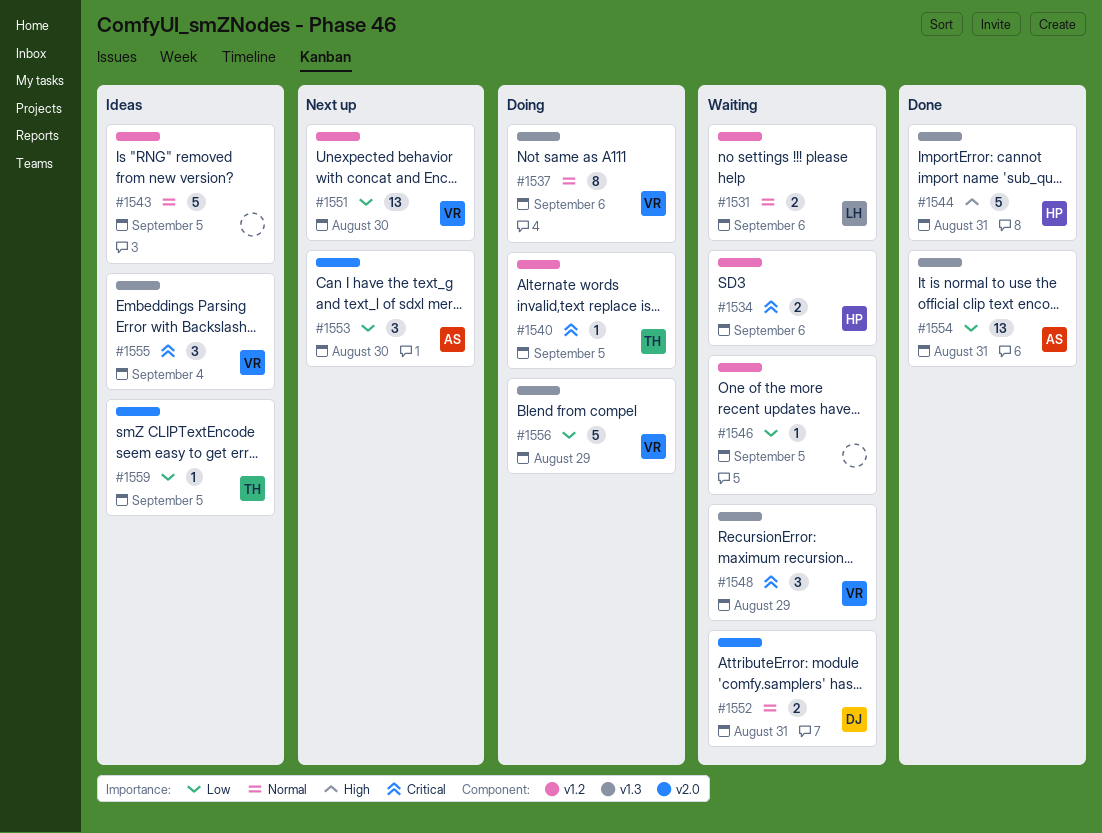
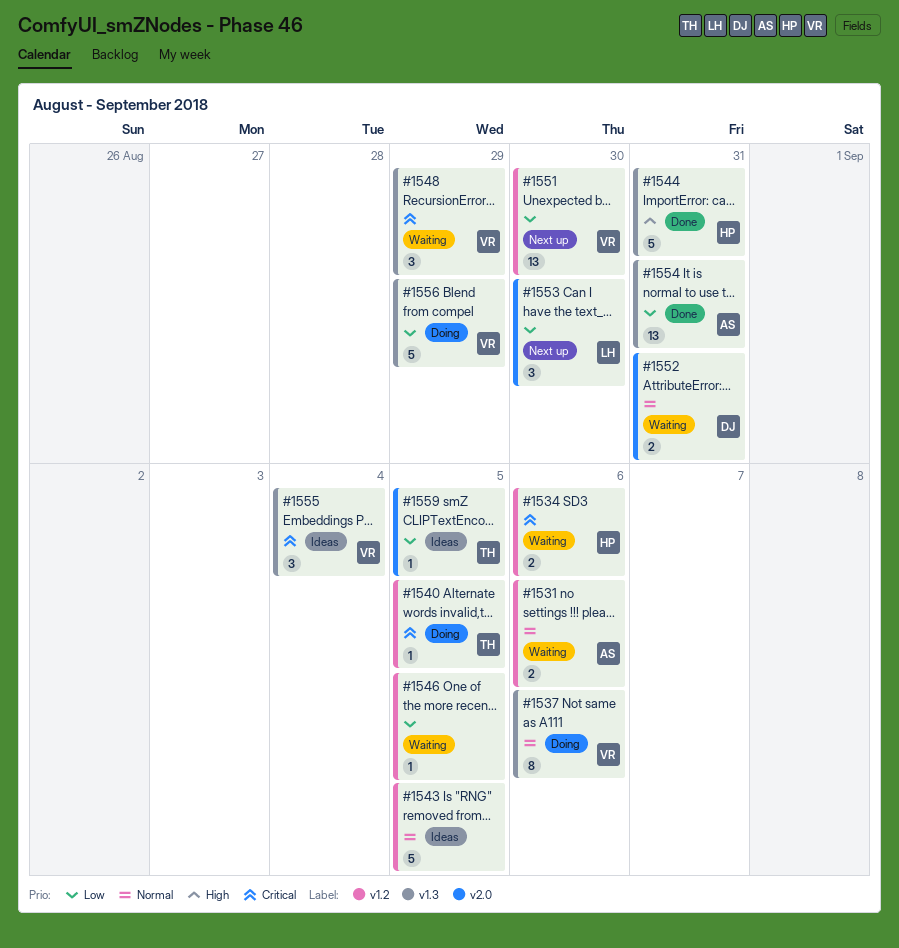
#1531, owner: LH -> AS
#1553, owner: AS -> LH

